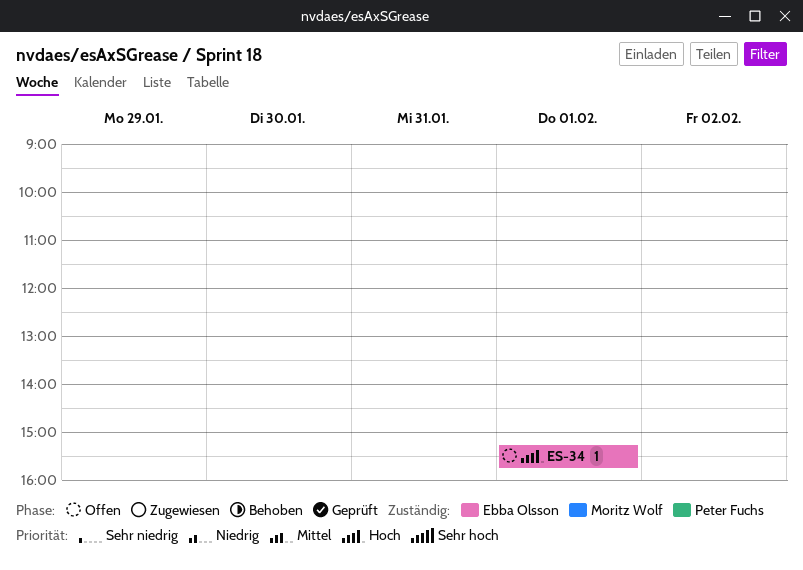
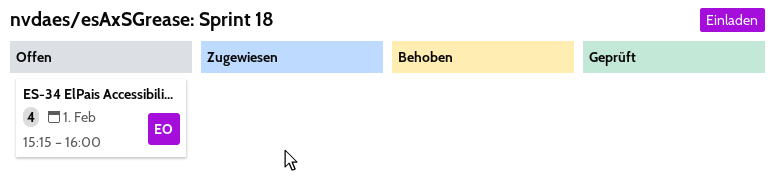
ES-34, estimate: 1 -> 4
ES-34, ends: 15:45 -> 16:00

